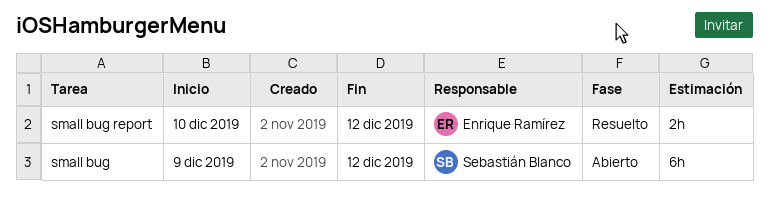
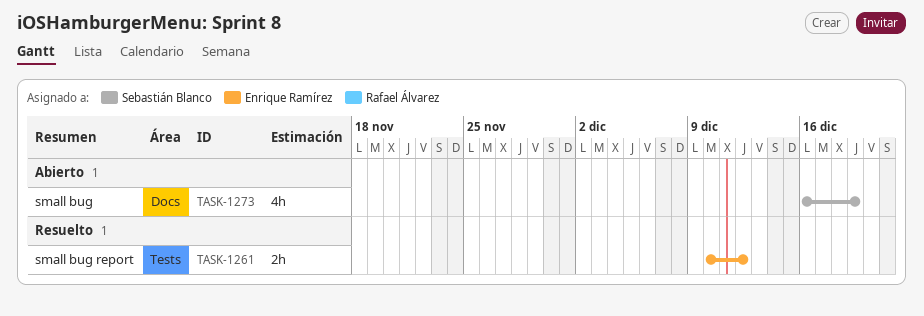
small bug, estimate: 6h -> 4h
small bug, start: Dec 9 -> Dec 16
small bug, due: Dec 12 -> Dec 19

